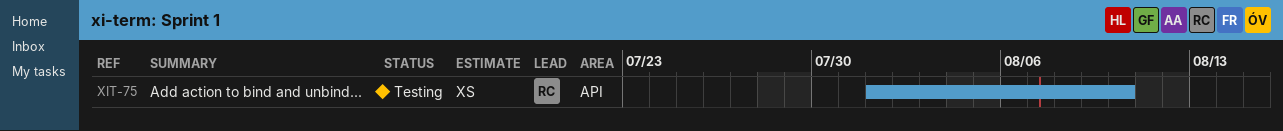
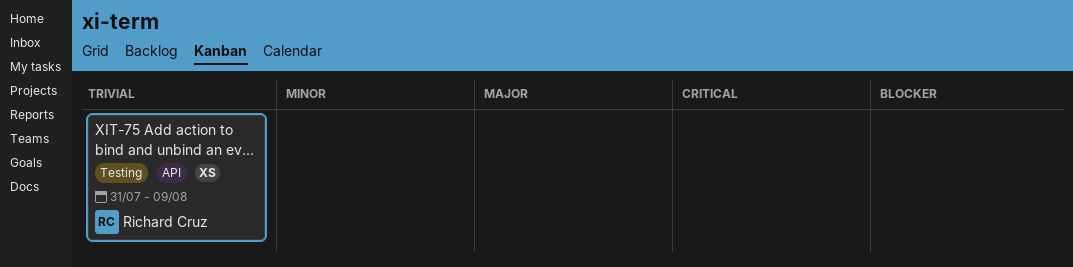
XIT-75, start: Aug 1 -> Jul 31
XIT-75, due: Aug 10 -> Aug 9

